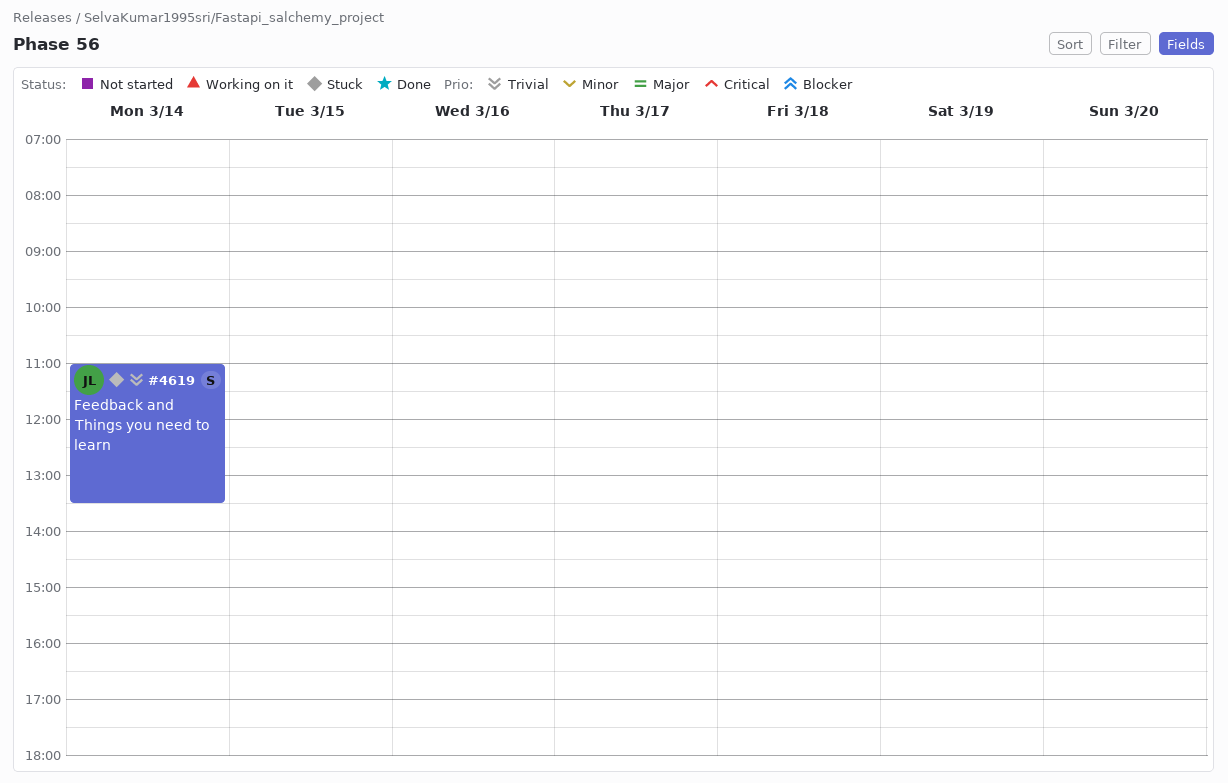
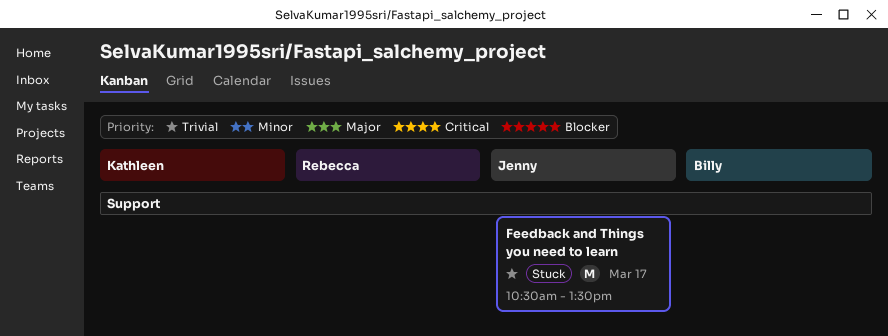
Feedback and Things you need to learn, estimate: S -> M
Feedback and Things you need to learn, day: Mar 14 -> Mar 17
Feedback and Things you need to learn, begins: 11:00 -> 10:30

